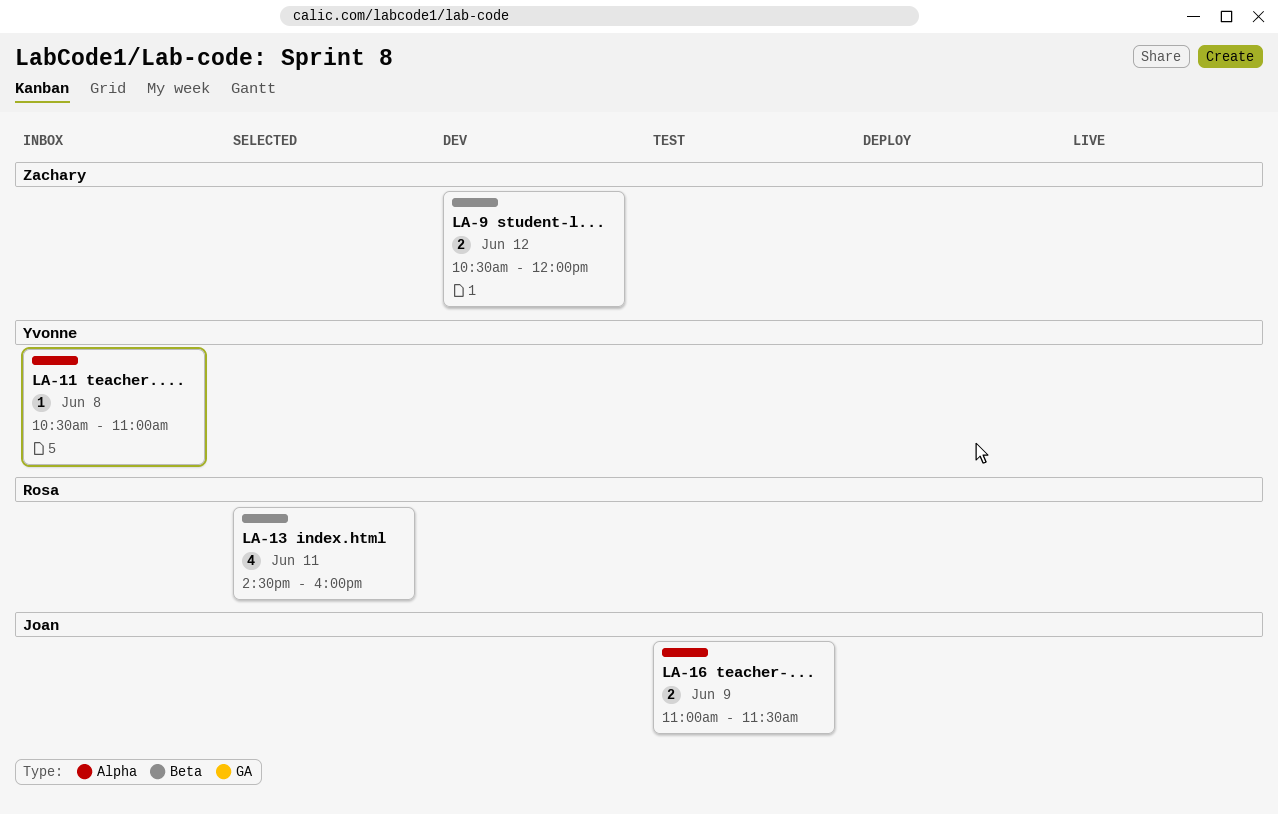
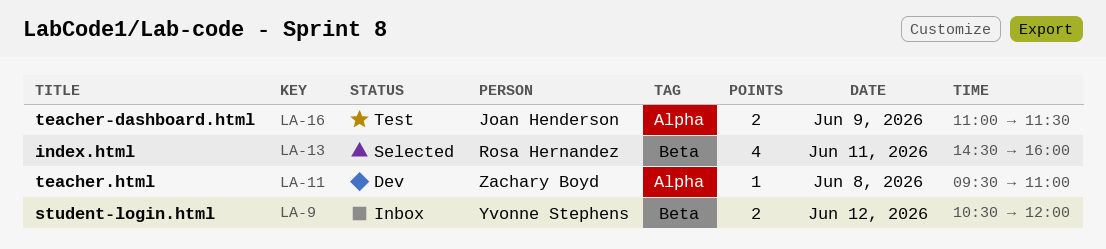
LA-9, status: Dev -> Inbox
LA-9, owner: Zachary Boyd -> Yvonne Stephens
LA-11, status: Inbox -> Dev
LA-11, owner: Yvonne Stephens -> Zachary Boyd
LA-11, begins: 10:30 -> 09:30

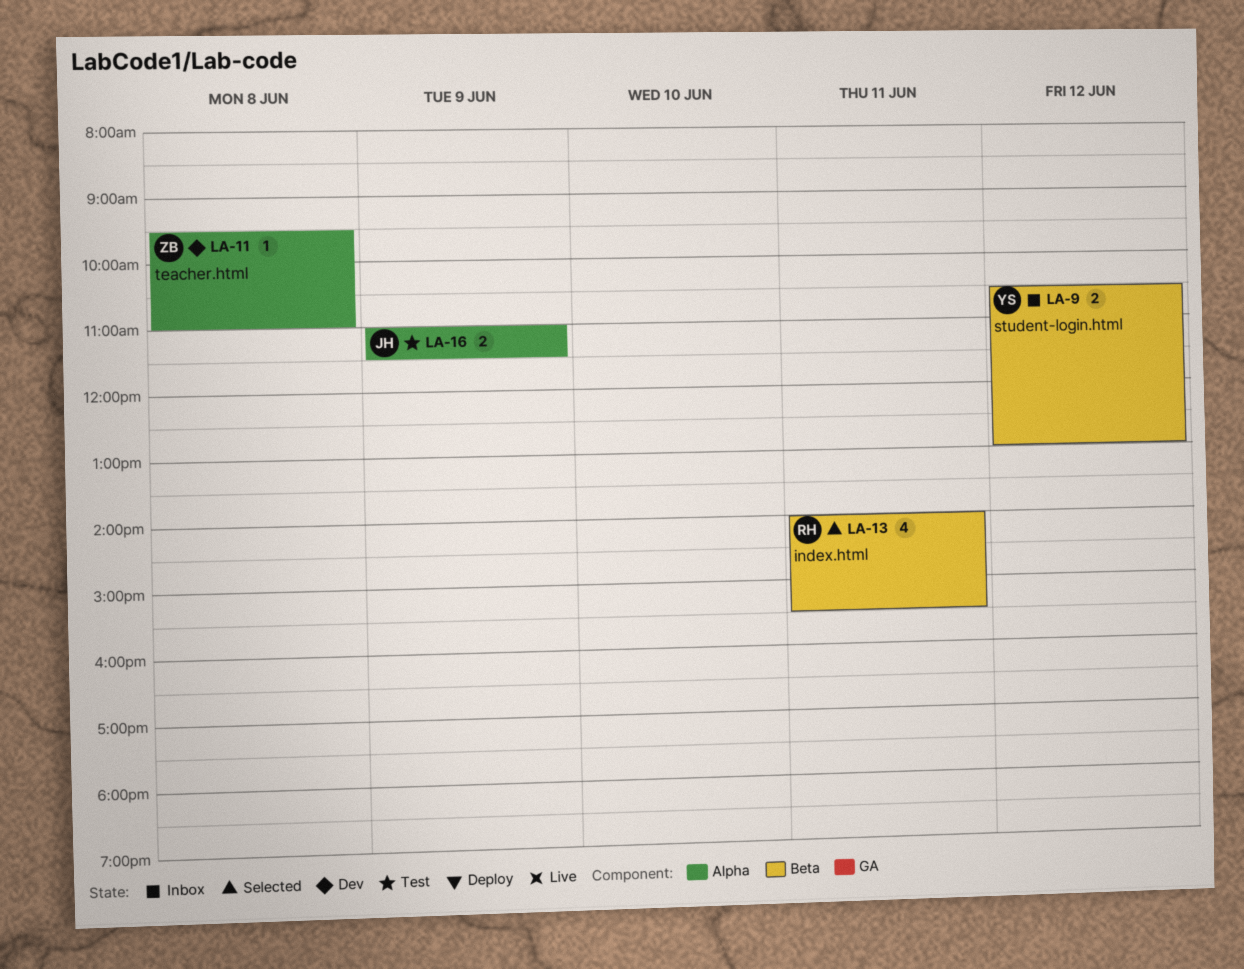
LA-9, ends: 12:00 -> 13:00
LA-13, begins: 14:30 -> 14:00
LA-13, ends: 16:00 -> 15:30

